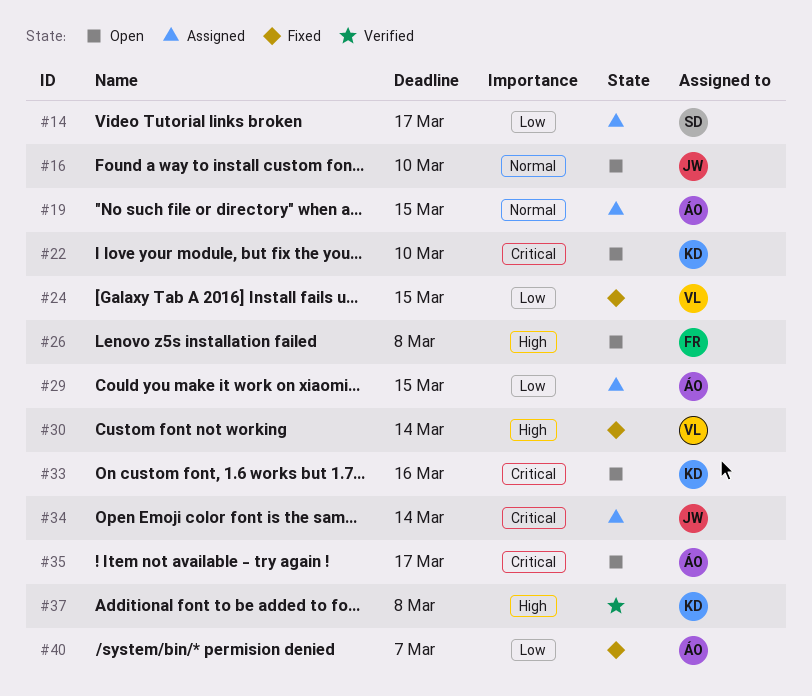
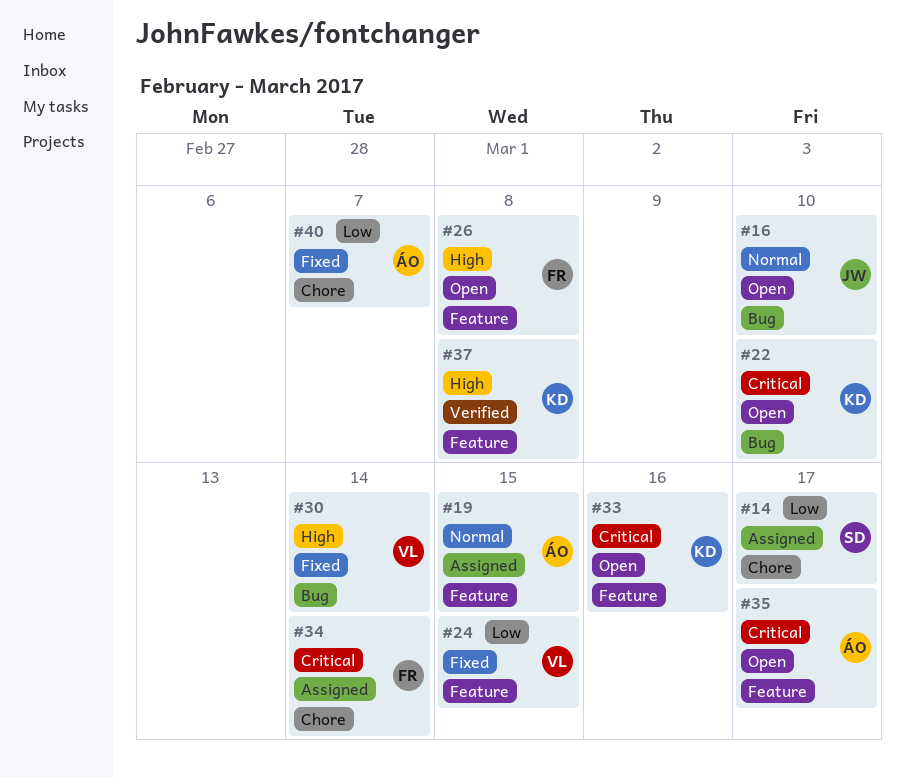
#29: present -> none
#34, owner: JW -> FR

